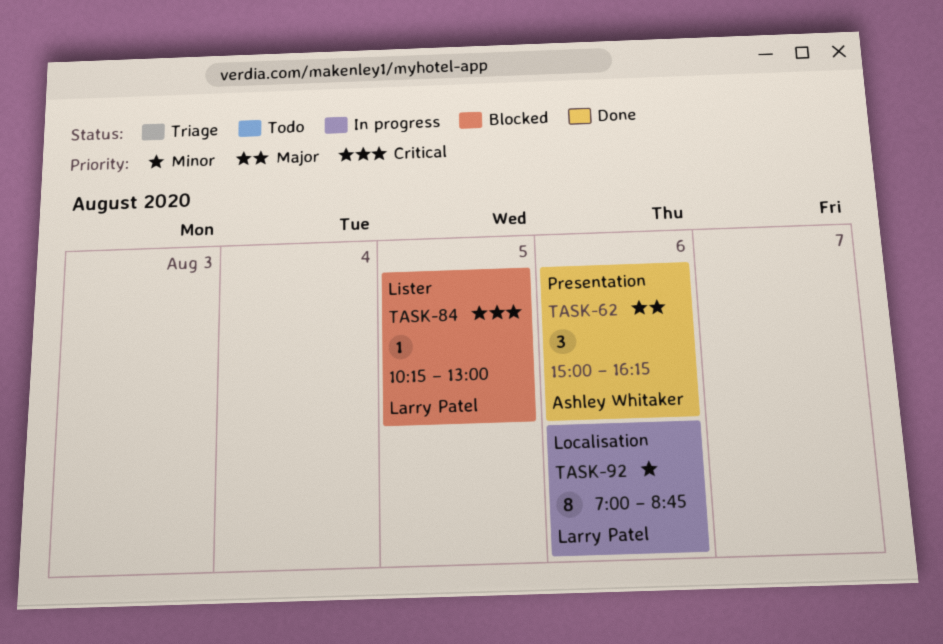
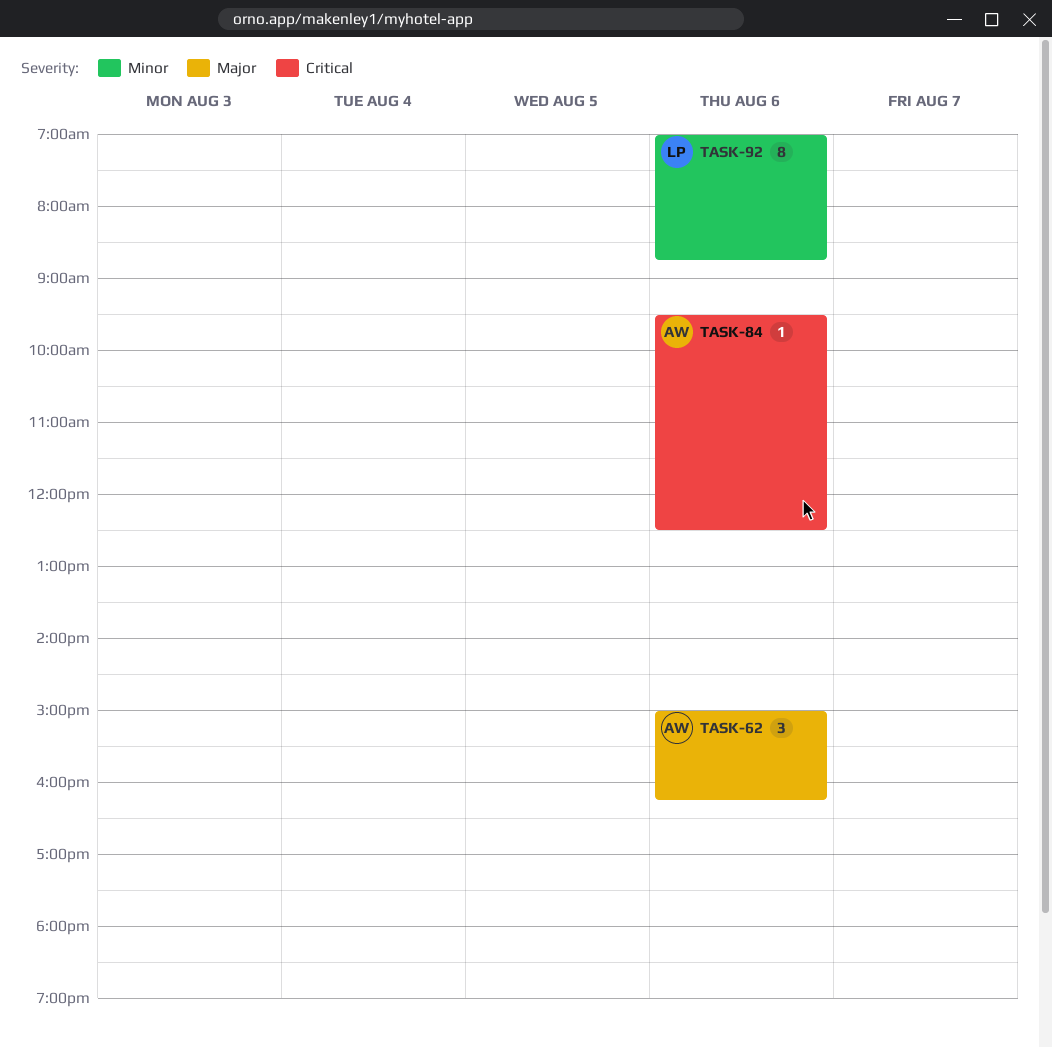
TASK-84, owner: Larry Patel -> Ashley Whitaker
TASK-84, day: Aug 5 -> Aug 6
TASK-84, begins: 10:15 -> 09:30
TASK-84, ends: 13:00 -> 12:30

